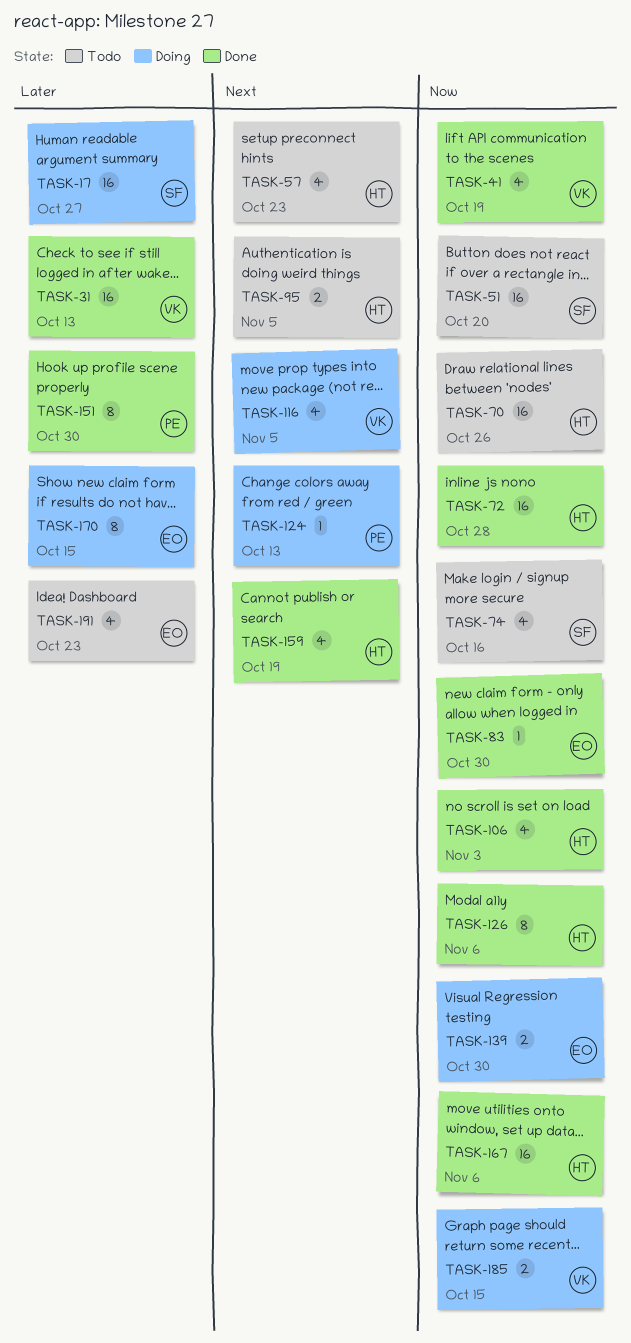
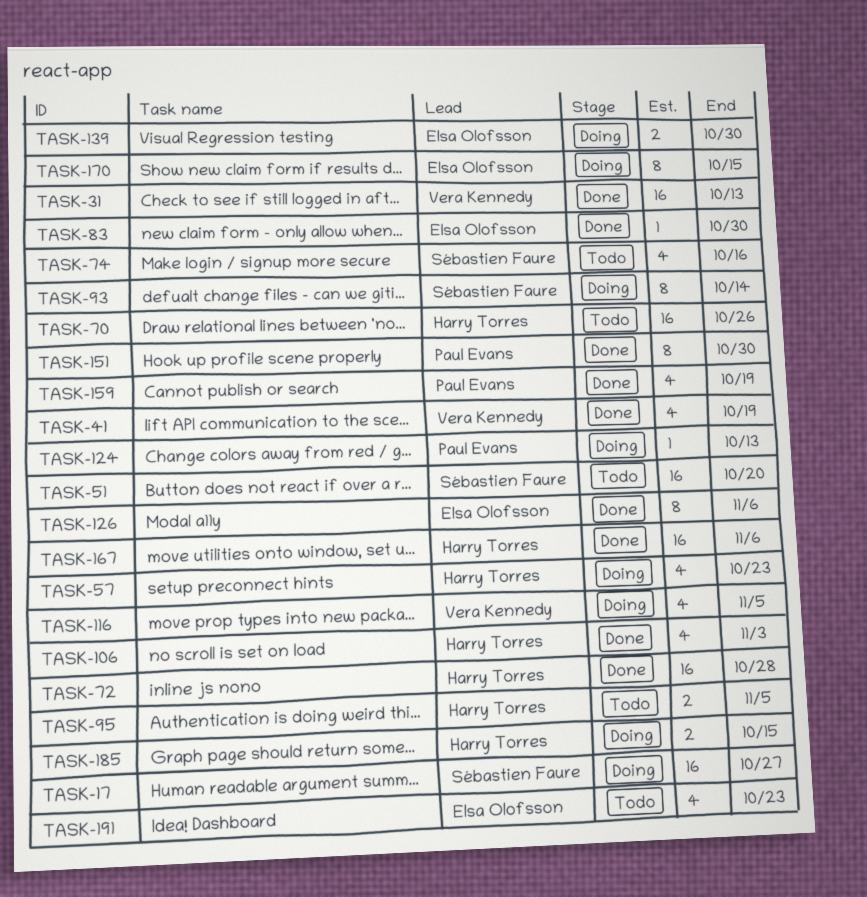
TASK-57, status: Todo -> Doing
TASK-93: none -> present
TASK-126, owner: Harry Torres -> Elsa Olofsson
TASK-159, owner: Harry Torres -> Paul Evans
TASK-185, owner: Vera Kennedy -> Harry Torres

